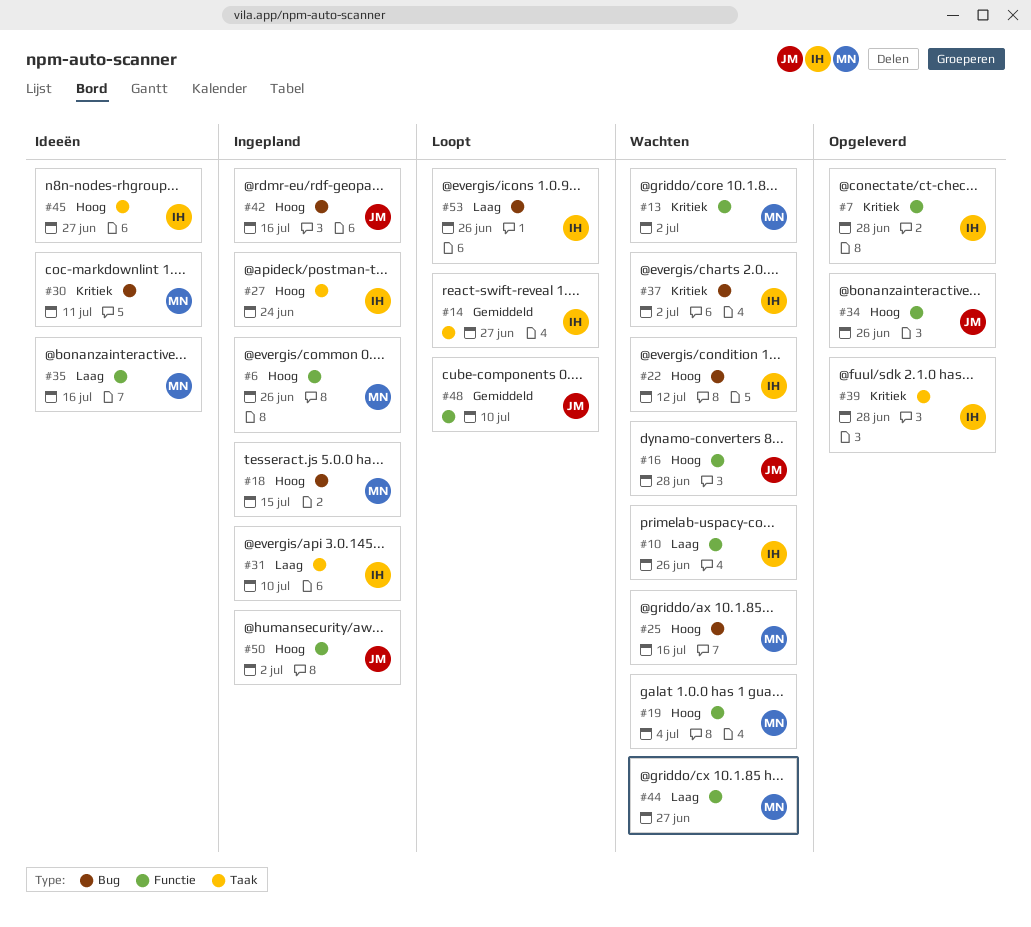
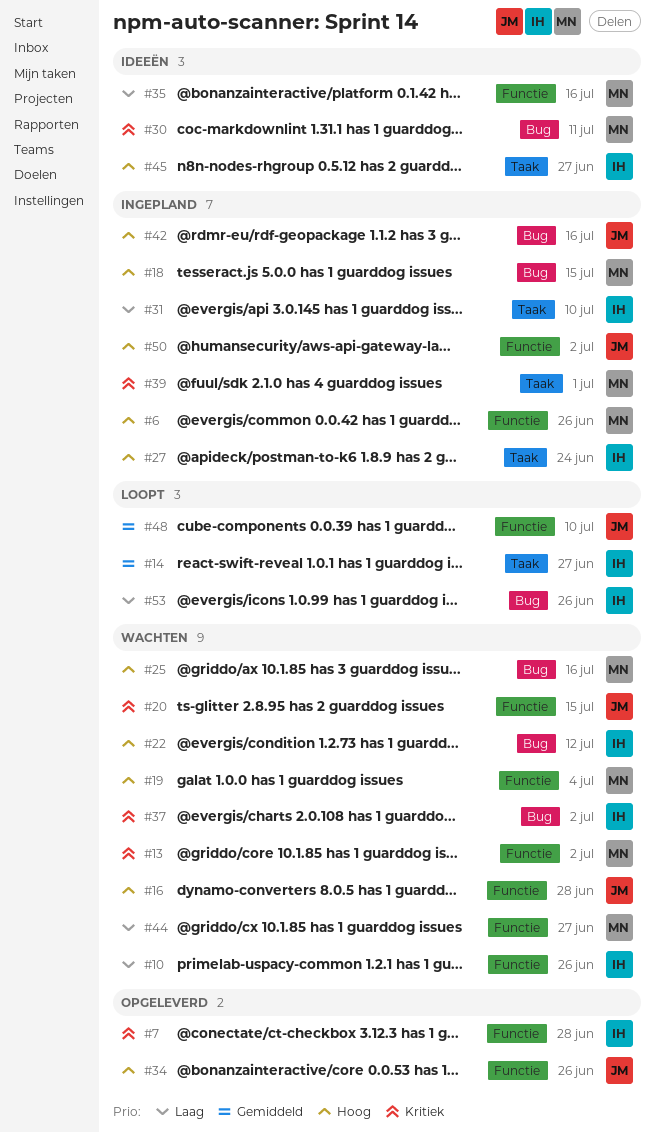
#20: none -> present
#39, status: Opgeleverd -> Ingepland
#39, owner: IH -> MN
#39, due: Jun 28 -> Jul 1

